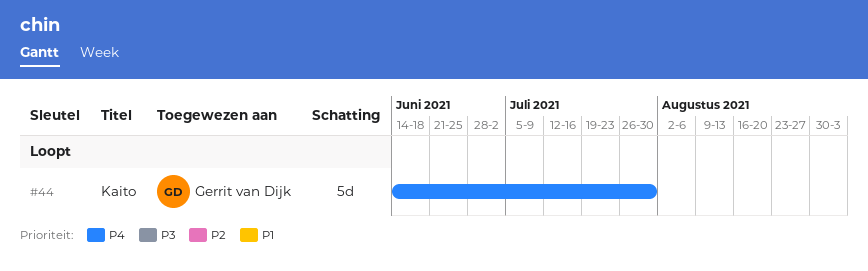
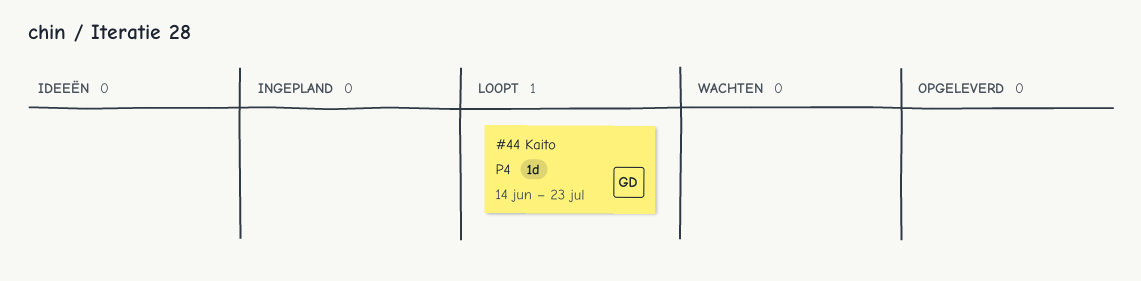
#44, estimate: 5d -> 1d
#44, due: Jul 30 -> Jul 23

